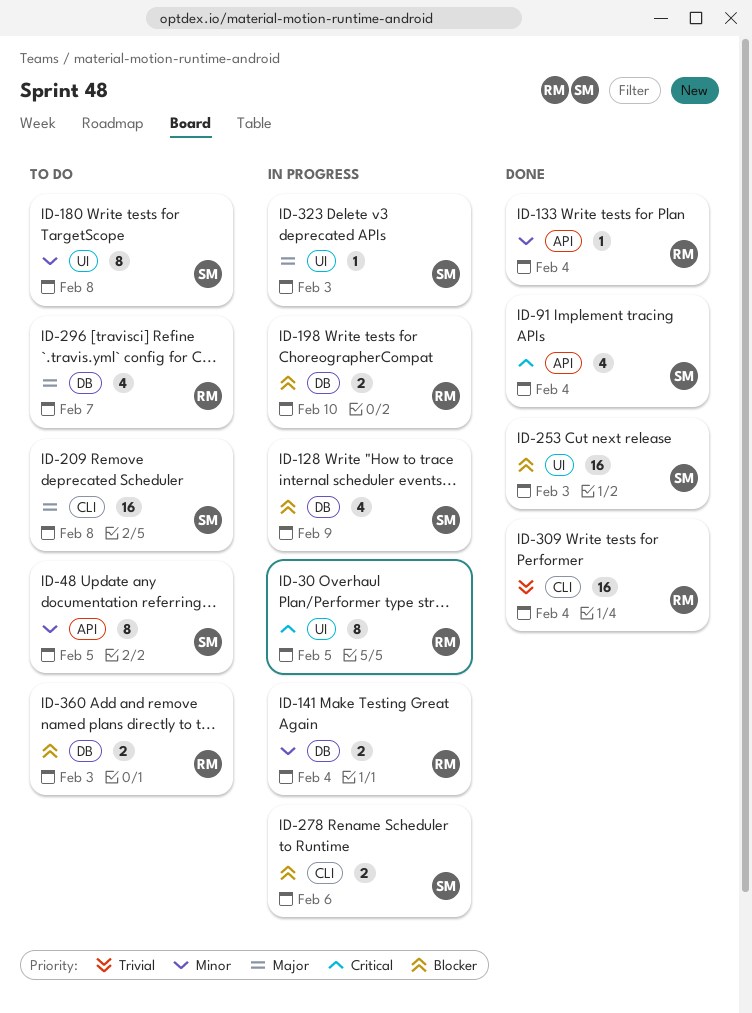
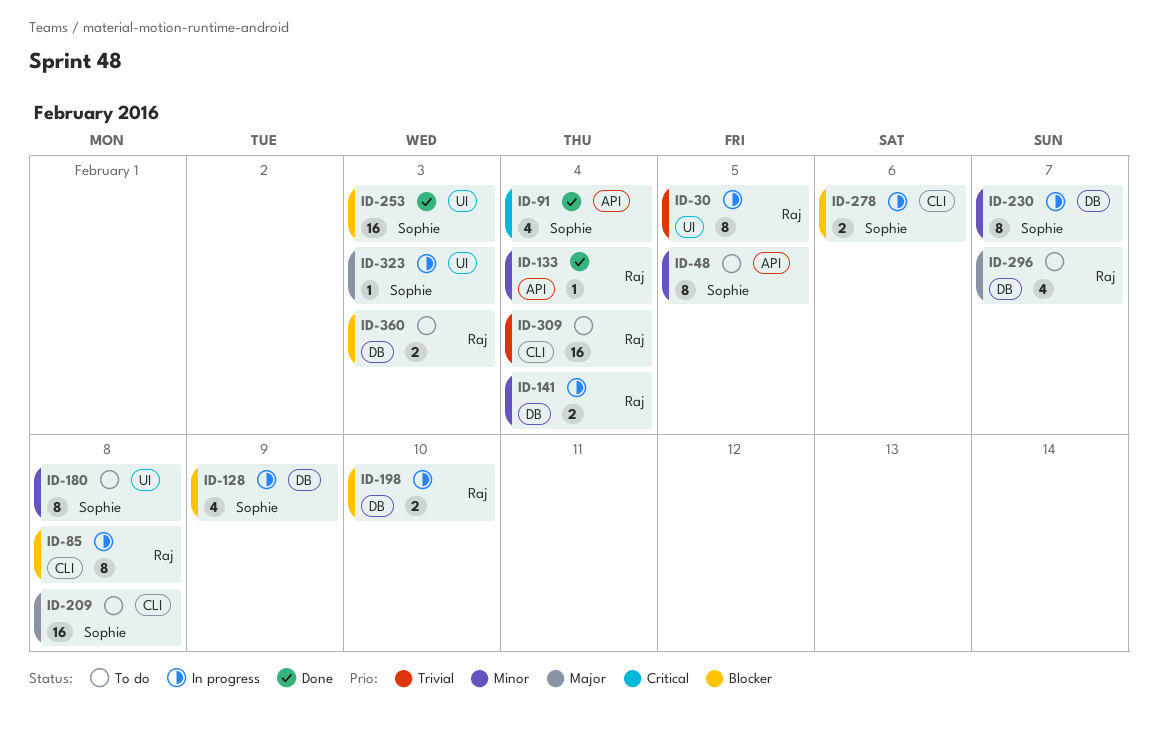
ID-30, priority: Critical -> Trivial
ID-85: none -> present
ID-230: none -> present
ID-309, status: Done -> To do

